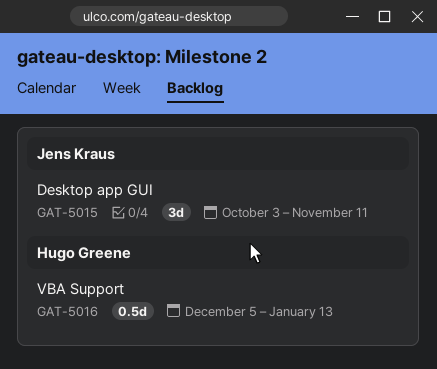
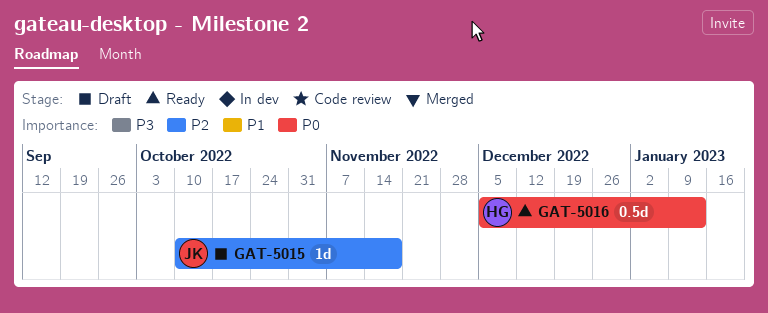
GAT-5015, estimate: 3d -> 1d
GAT-5015, start: Oct 3 -> Oct 10
GAT-5015, due: Nov 11 -> Nov 18

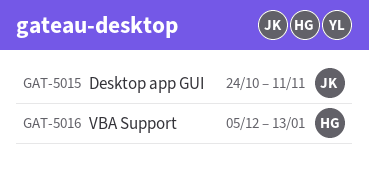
GAT-5015, start: Oct 10 -> Oct 24
GAT-5015, due: Nov 18 -> Nov 11

